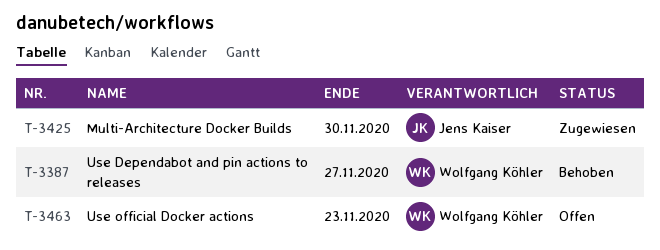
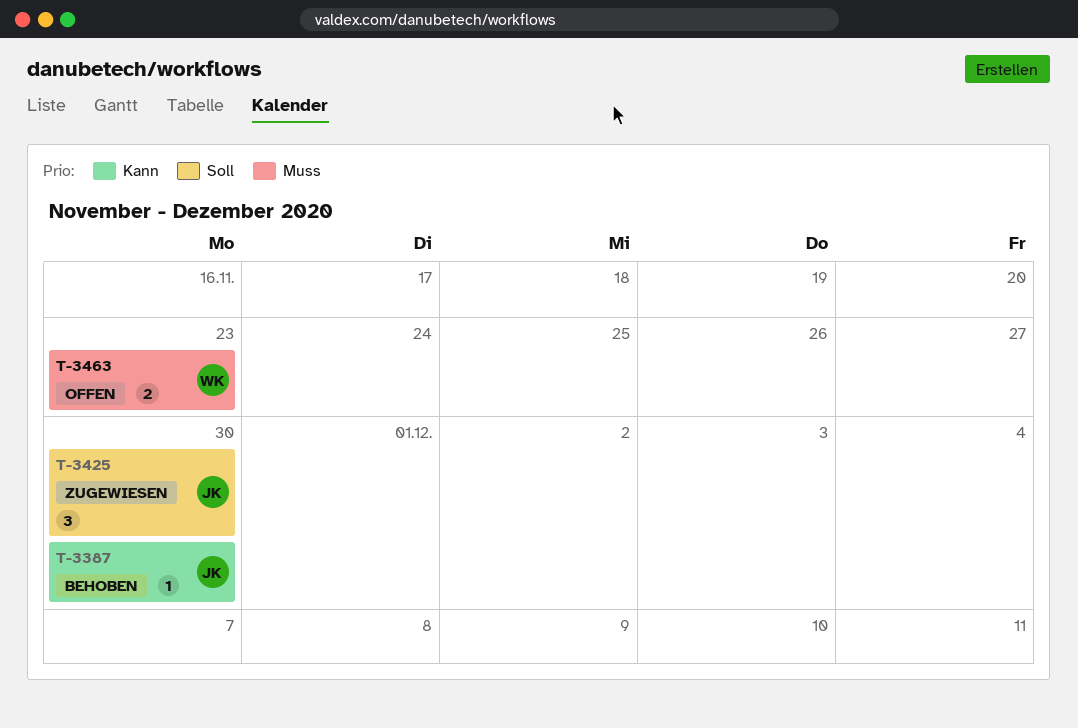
T-3387, owner: Wolfgang Köhler -> Jens Kaiser
T-3387, due: Nov 27 -> Nov 30

